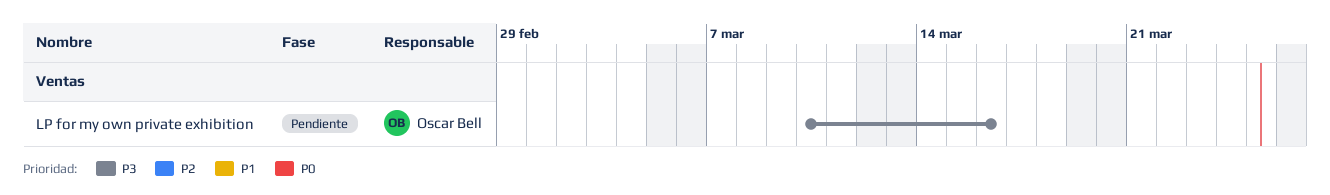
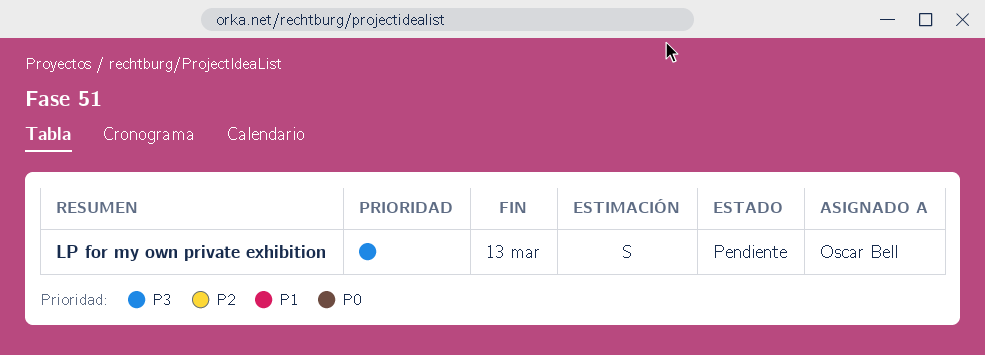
LP for my own private exhibition, due: Mar 16 -> Mar 13

